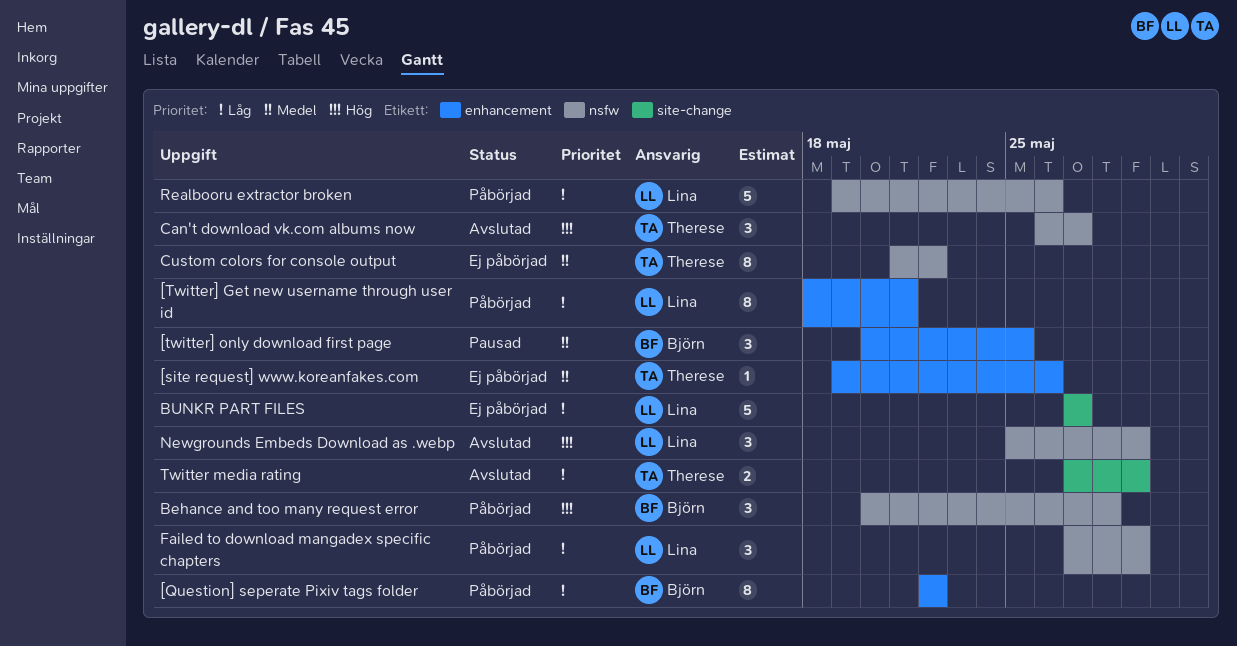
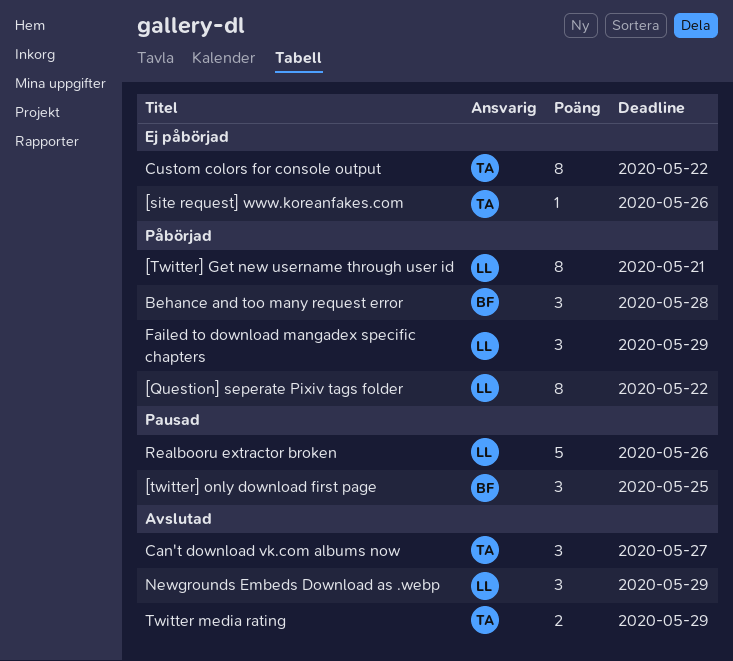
[Question] seperate Pixiv tags folder, owner: Björn -> Lina
BUNKR PART FILES: present -> none
Realbooru extractor broken, status: Påbörjad -> Pausad

